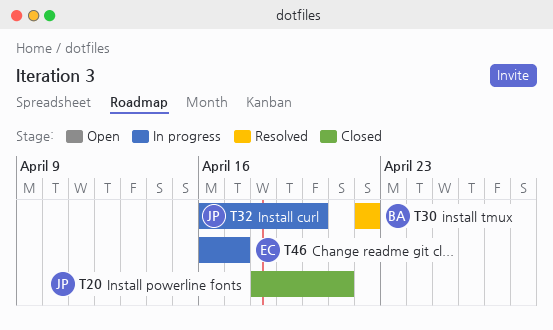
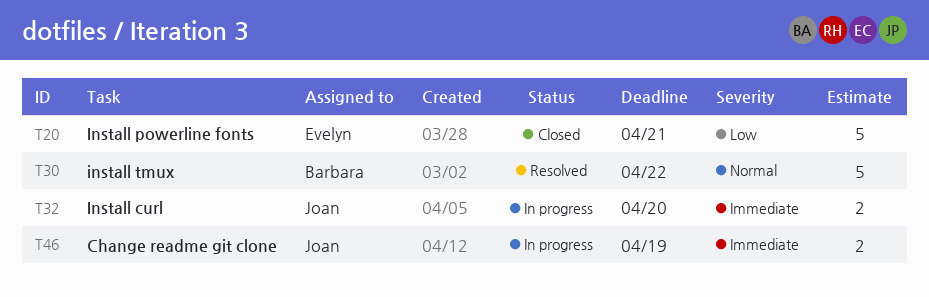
T20, owner: Joan -> Evelyn
T46, owner: Evelyn -> Joan
T46, due: Apr 17 -> Apr 19

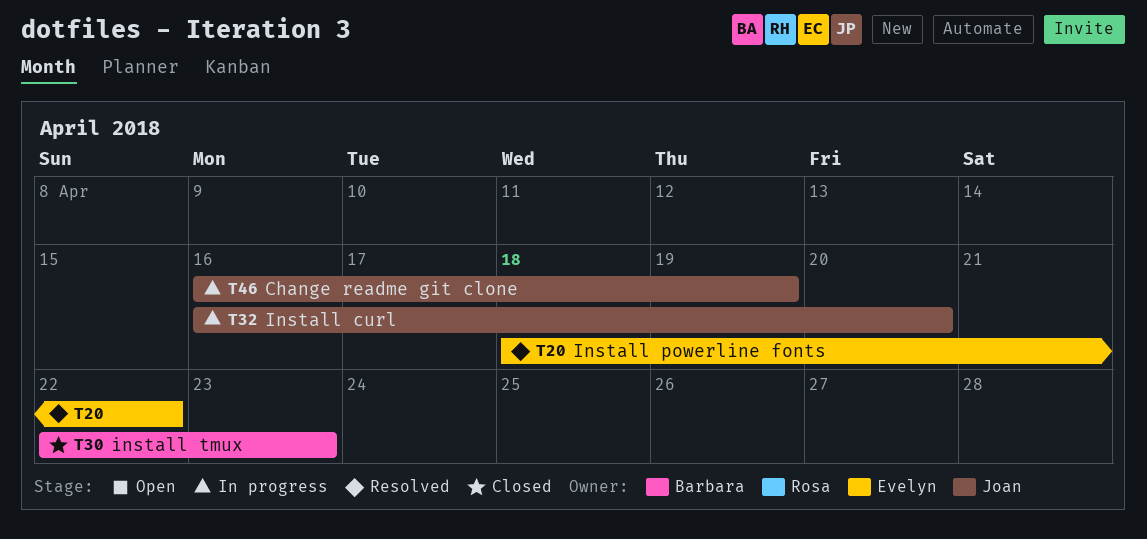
T20, status: Closed -> Resolved
T20, due: Apr 21 -> Apr 22
T30, status: Resolved -> Closed
T30, due: Apr 22 -> Apr 23

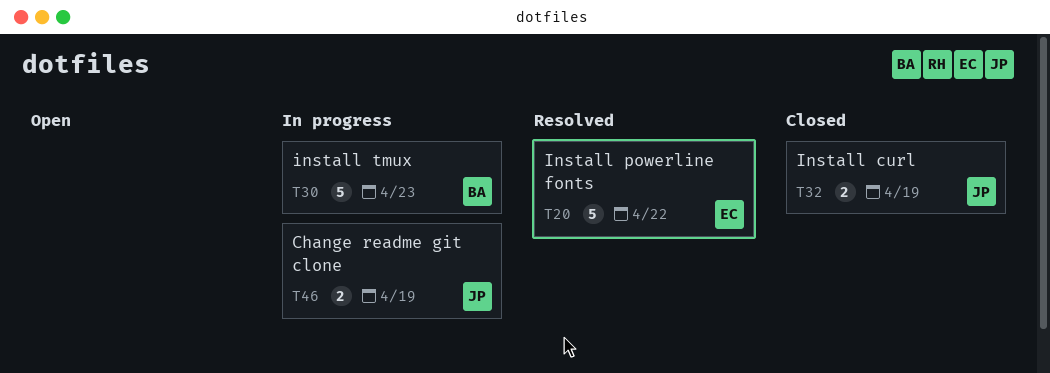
T30, status: Closed -> In progress
T32, status: In progress -> Closed
T32, due: Apr 20 -> Apr 19

